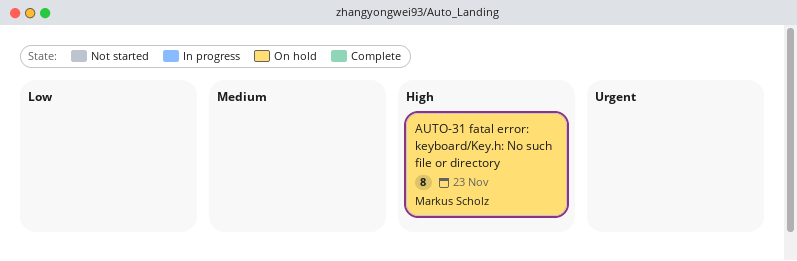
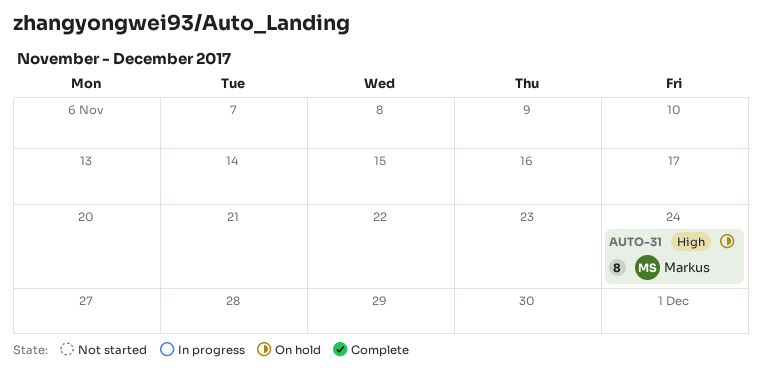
AUTO-31, due: Nov 23 -> Nov 24

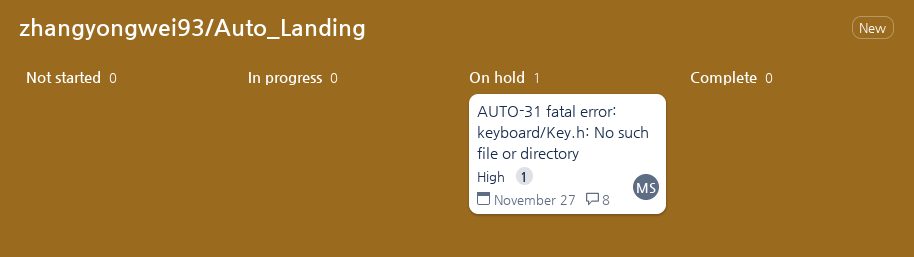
AUTO-31, estimate: 8 -> 1
AUTO-31, due: Nov 24 -> Nov 27

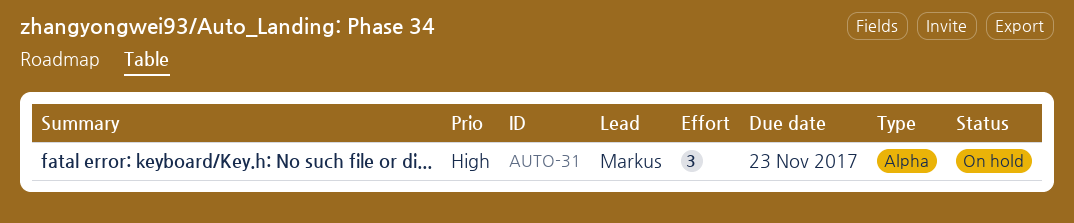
AUTO-31, estimate: 1 -> 3
AUTO-31, due: Nov 27 -> Nov 23

